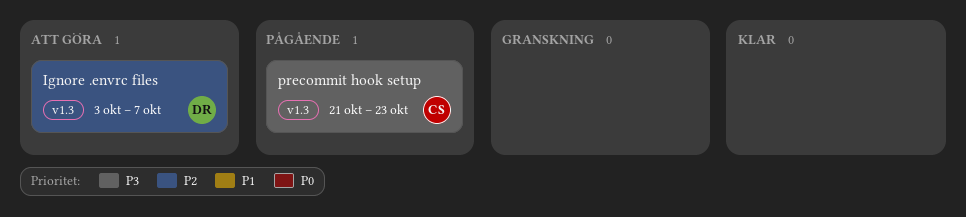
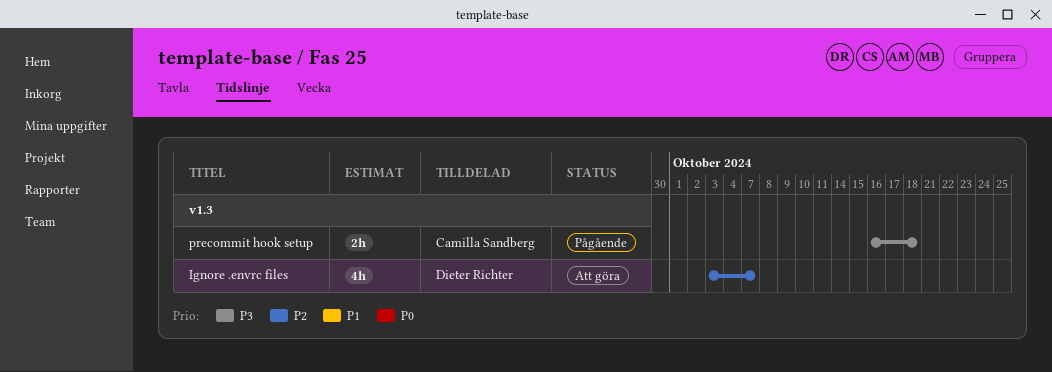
precommit hook setup, start: Oct 21 -> Oct 16
precommit hook setup, due: Oct 23 -> Oct 18

